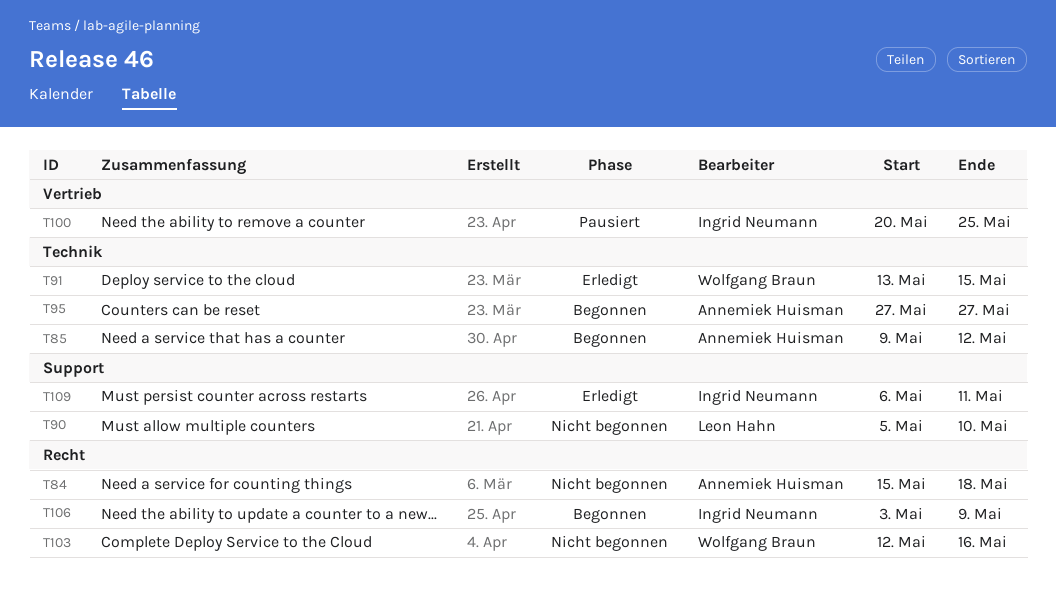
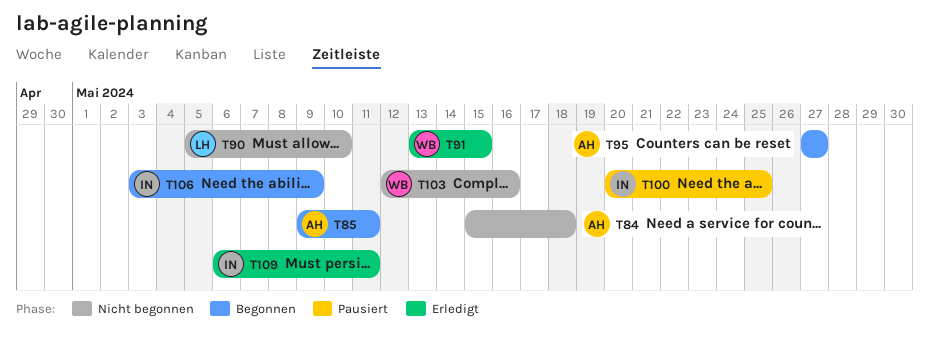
T85, due: May 12 -> May 11

